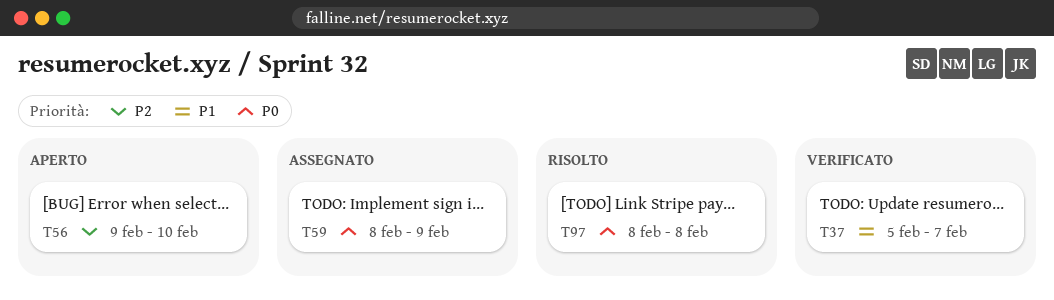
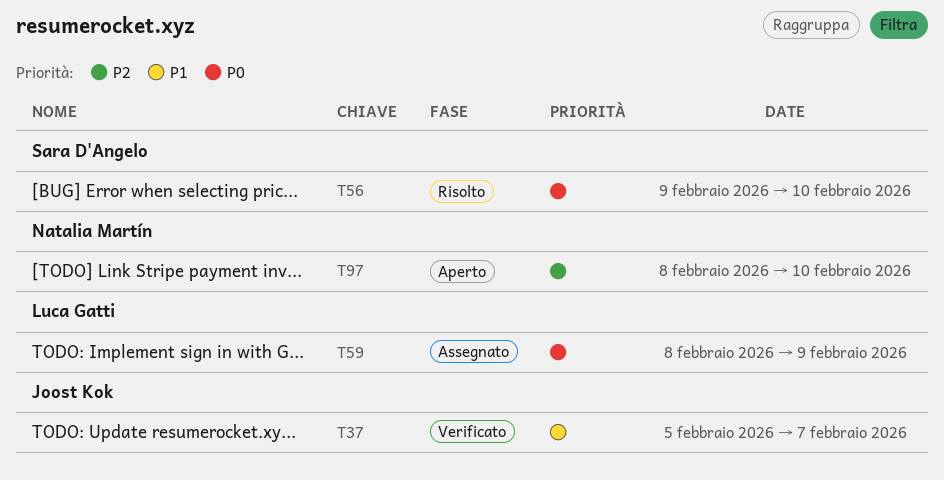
T56, status: Aperto -> Risolto
T56, priority: P2 -> P0
T97, status: Risolto -> Aperto
T97, priority: P0 -> P2
T97, due: Feb 8 -> Feb 10

